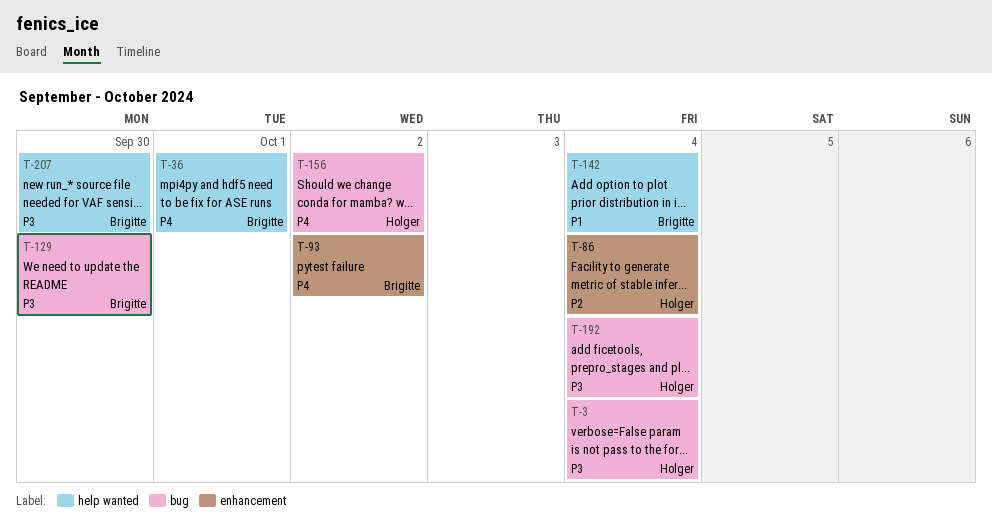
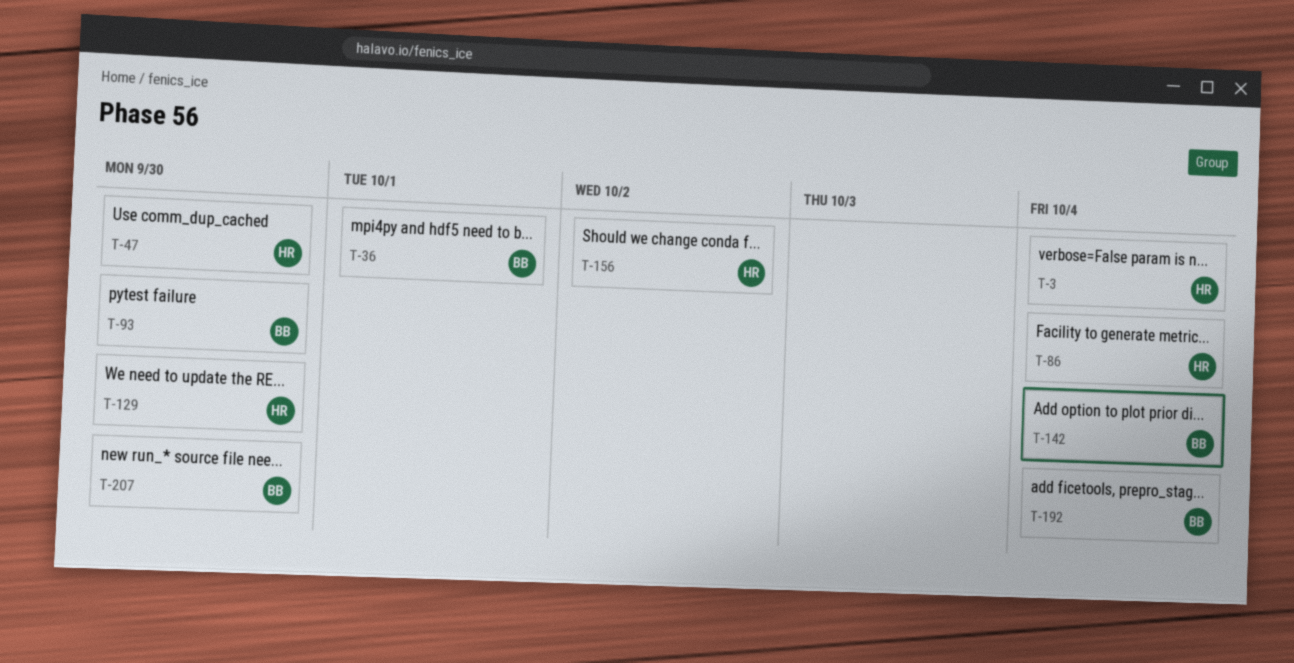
T-47: none -> present
T-93, due: Oct 2 -> Sep 30
T-129, owner: Brigitte -> Holger
T-192, owner: Holger -> Brigitte

